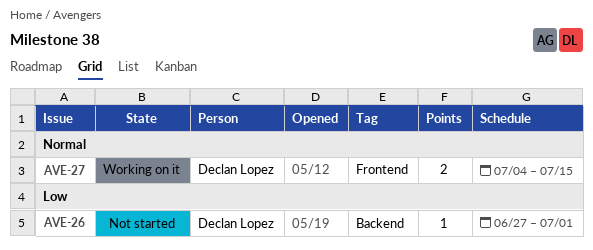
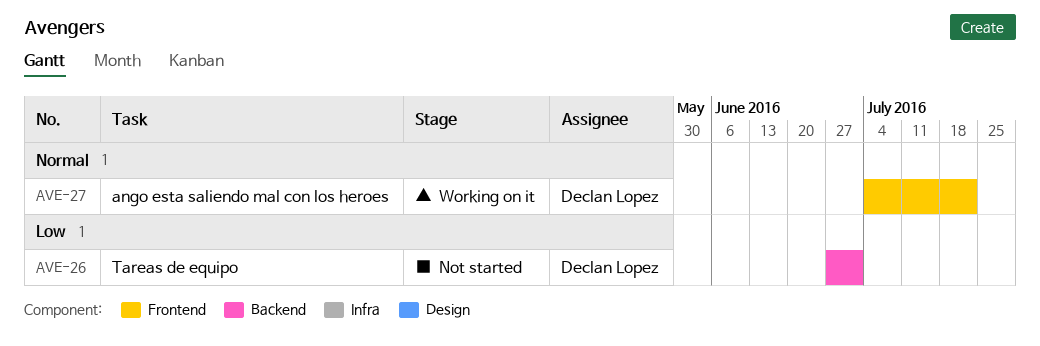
AVE-27, due: Jul 15 -> Jul 22

